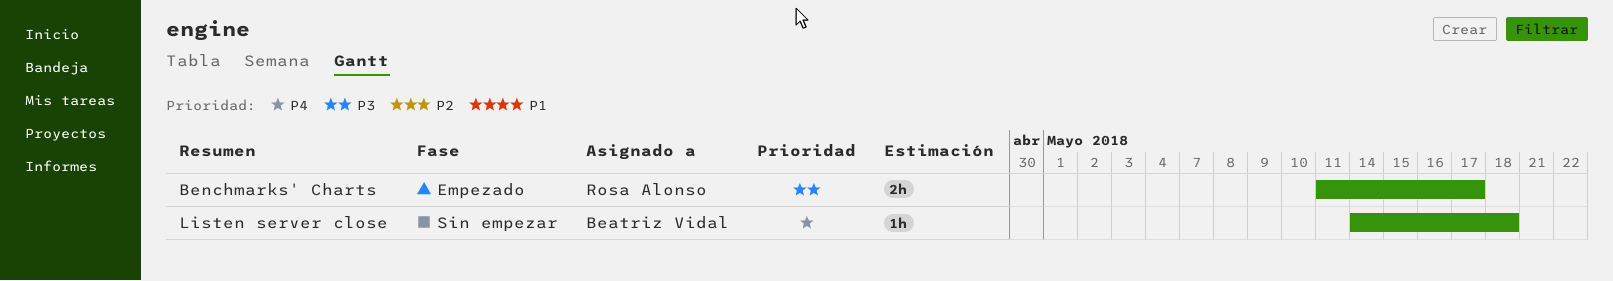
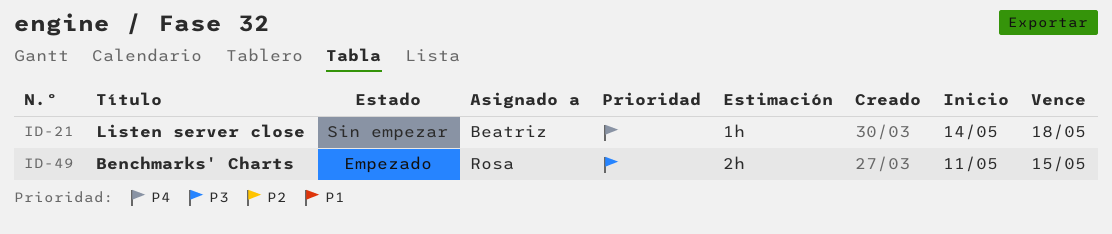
Benchmarks' Charts, due: May 17 -> May 15

